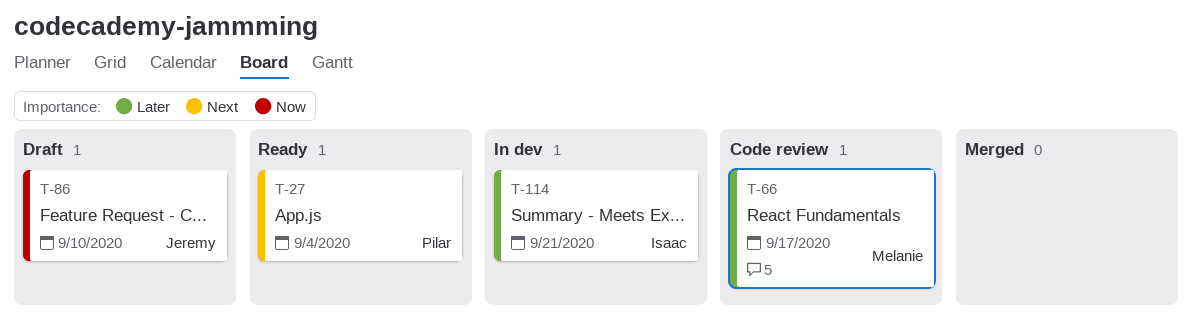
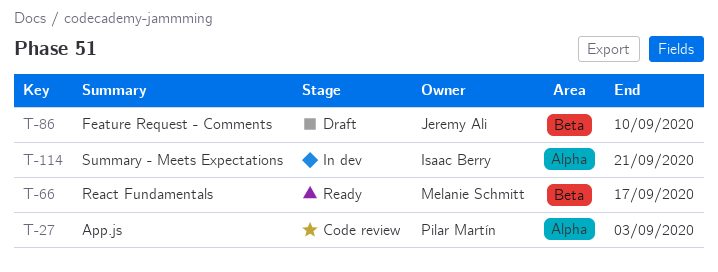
T-27, status: Ready -> Code review
T-27, due: Sep 4 -> Sep 3
T-66, status: Code review -> Ready

